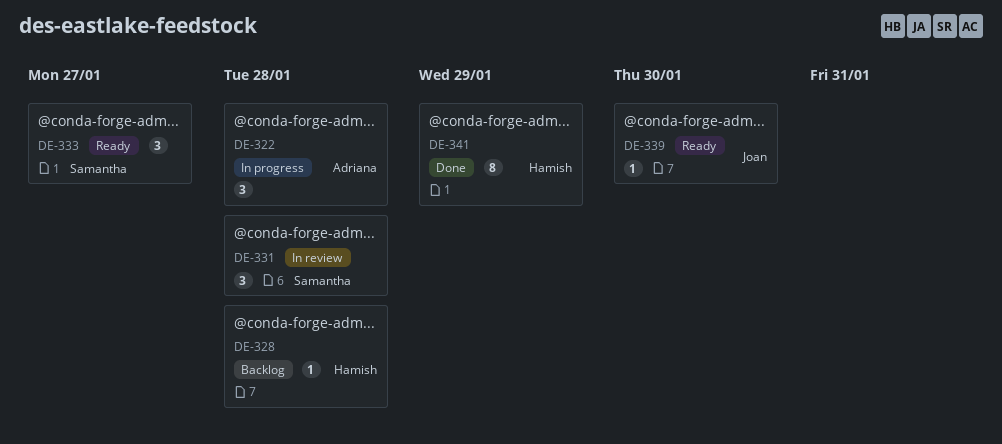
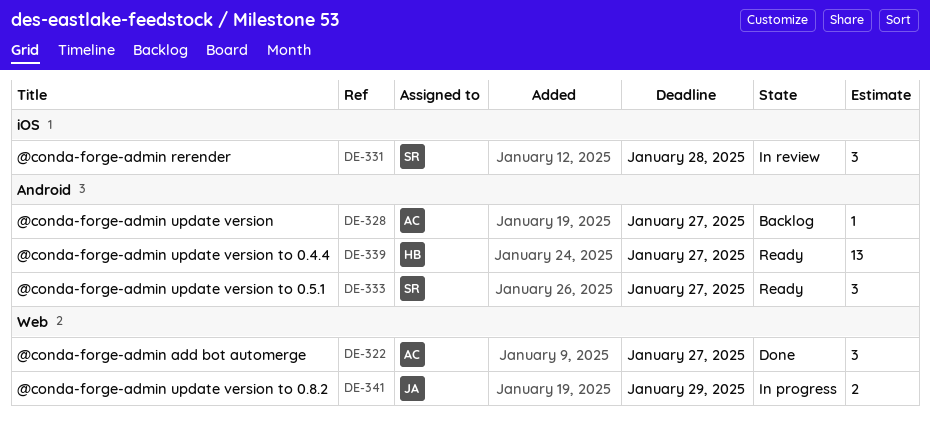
DE-322, status: In progress -> Done
DE-322, due: Jan 28 -> Jan 27
DE-328, owner: Hamish -> Adriana
DE-328, due: Jan 28 -> Jan 27
DE-339, owner: Joan -> Hamish
DE-339, estimate: 1 -> 13
DE-339, due: Jan 30 -> Jan 27
DE-341, status: Done -> In progress
DE-341, owner: Hamish -> Joan
DE-341, estimate: 8 -> 2

